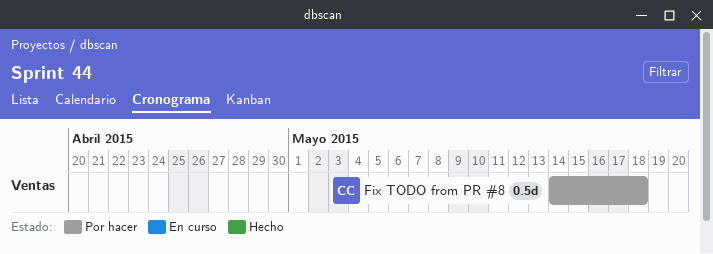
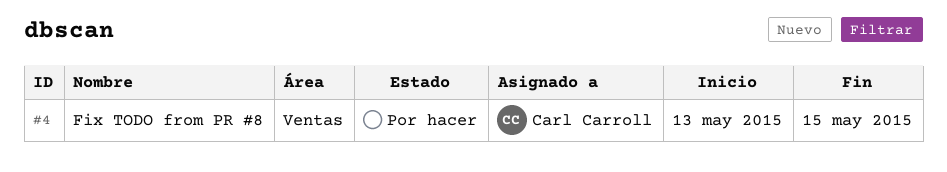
Fix TODO from PR #8, start: May 14 -> May 13
Fix TODO from PR #8, due: May 18 -> May 15

